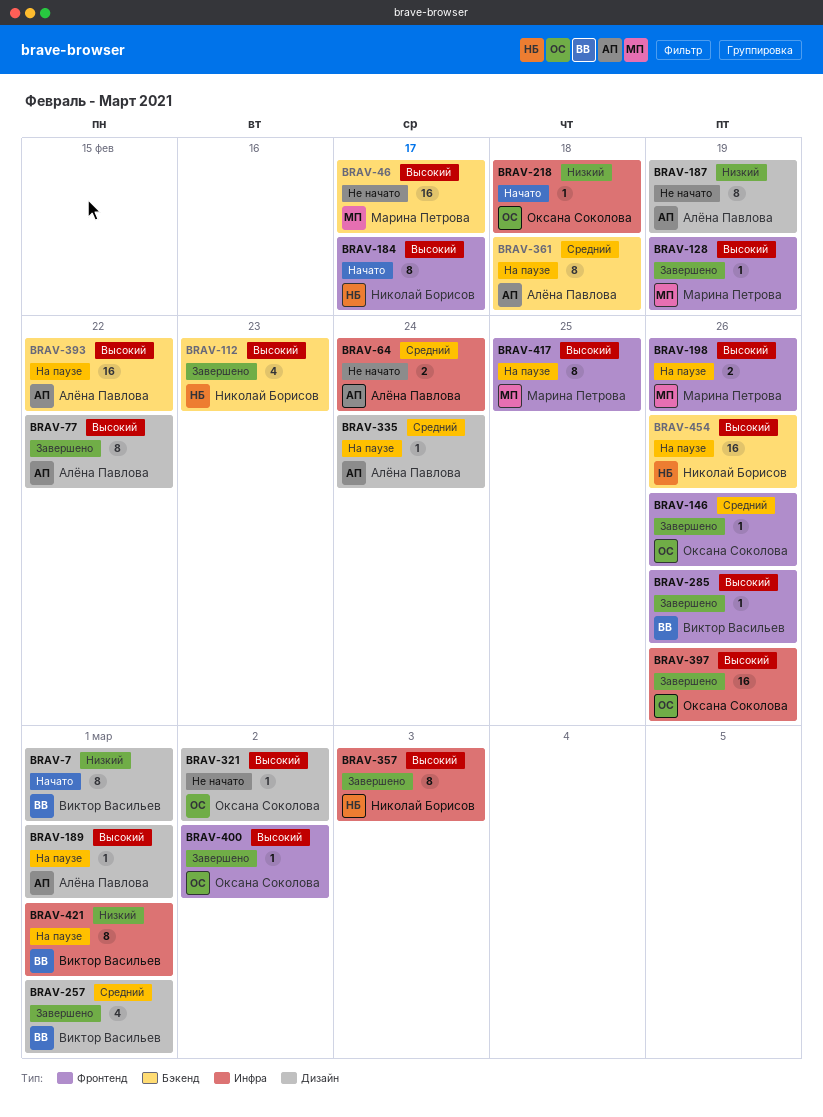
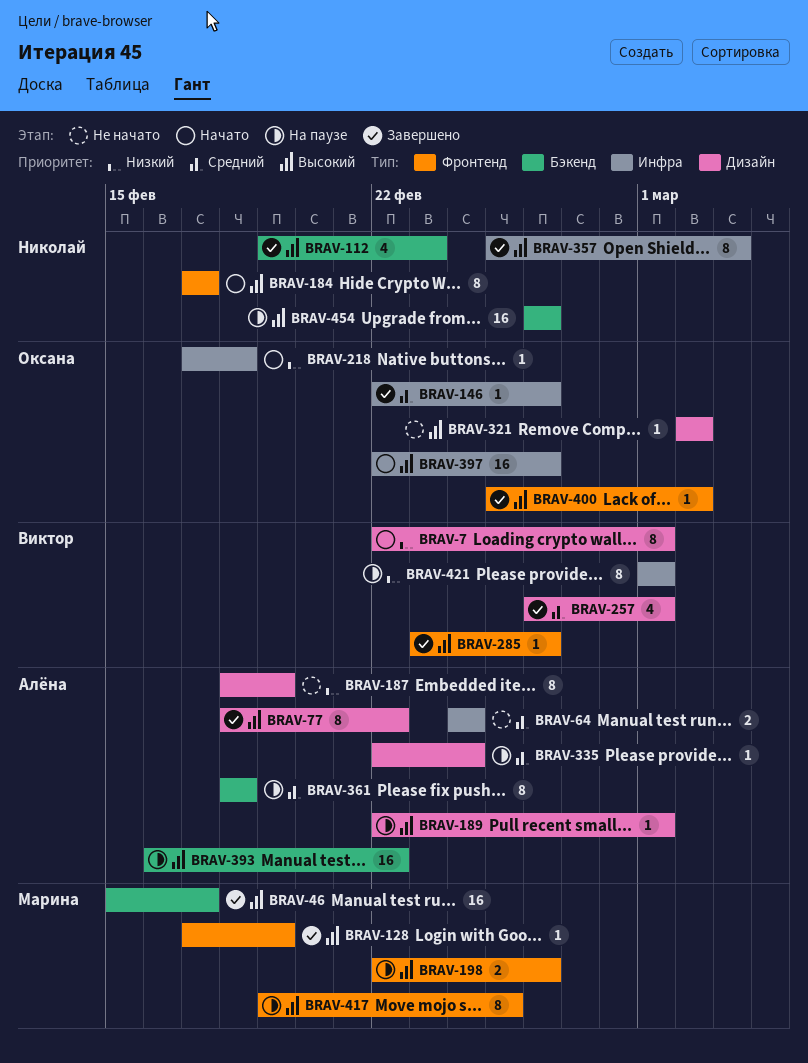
BRAV-46, status: Не начато -> Завершено
BRAV-146, label: Фронтенд -> Инфра
BRAV-397, status: Завершено -> Начато

